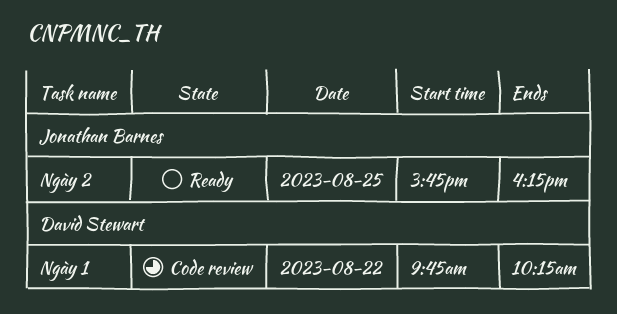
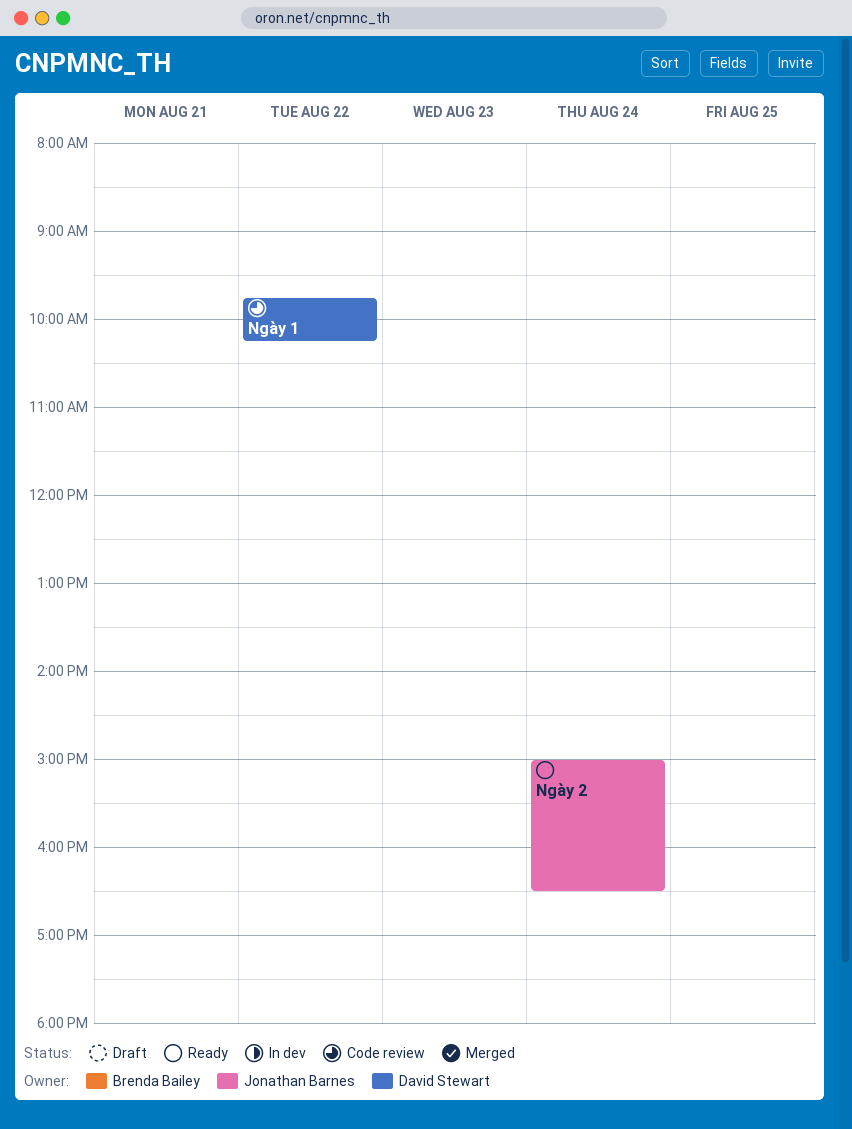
Ngày 2, day: Aug 25 -> Aug 24
Ngày 2, begins: 15:45 -> 15:00
Ngày 2, ends: 16:15 -> 16:30

